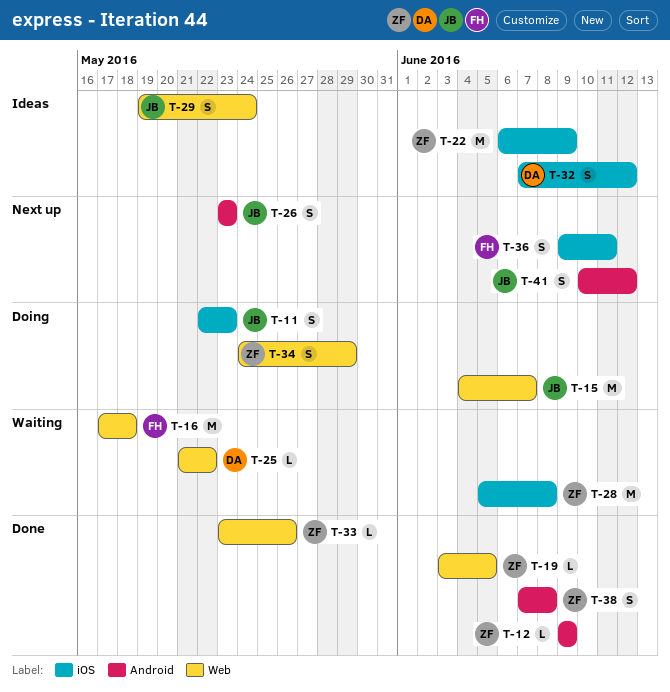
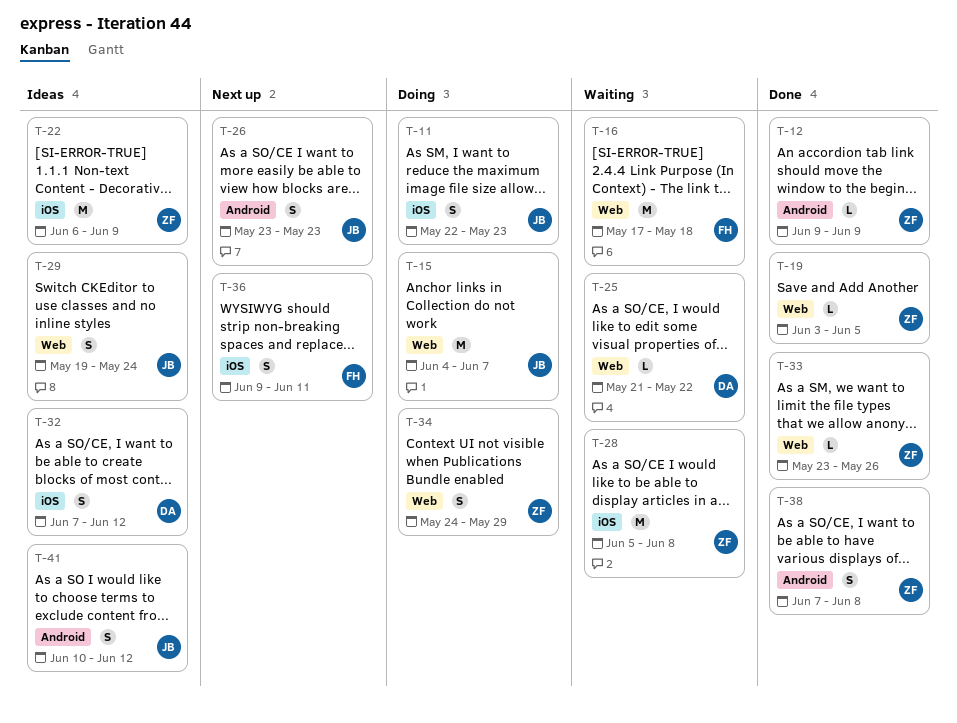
T-41, status: Next up -> Ideas

